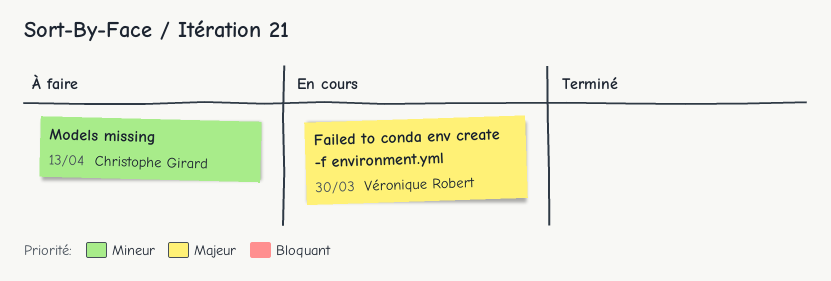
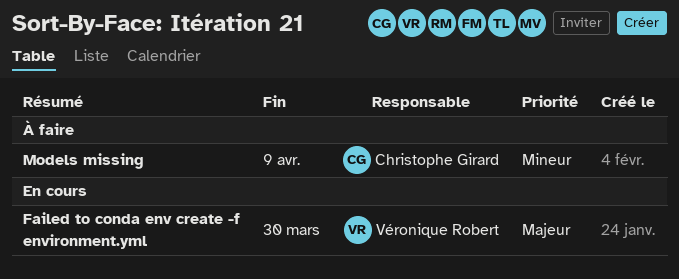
Models missing, due: Apr 13 -> Apr 9

